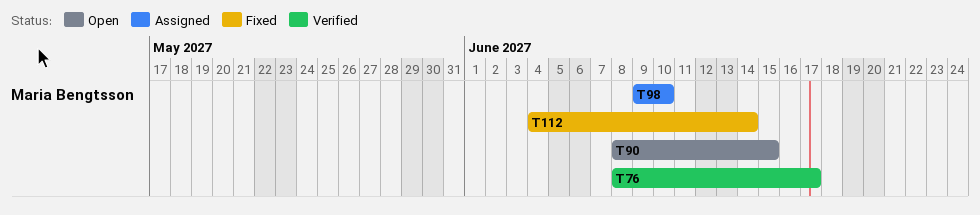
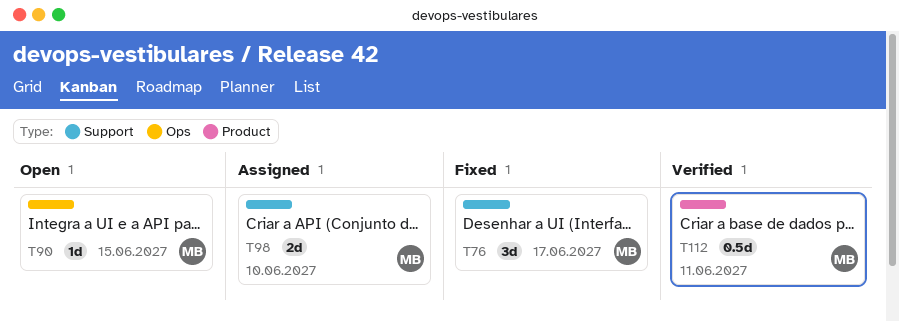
T76, status: Verified -> Fixed
T112, status: Fixed -> Verified
T112, due: Jun 14 -> Jun 11

